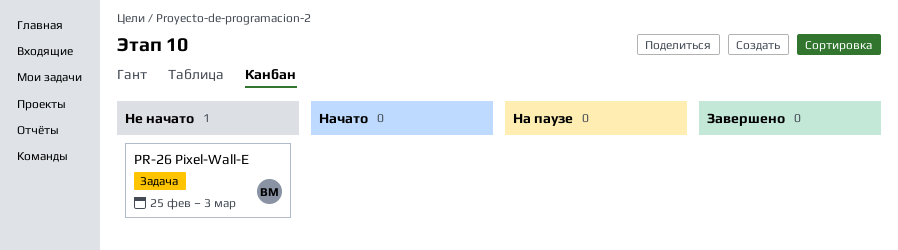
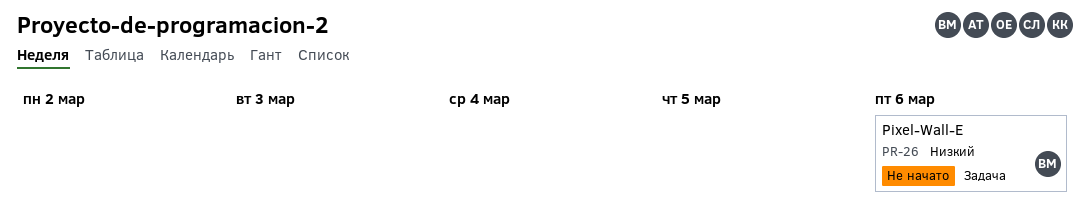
PR-26, due: Mar 3 -> Mar 6

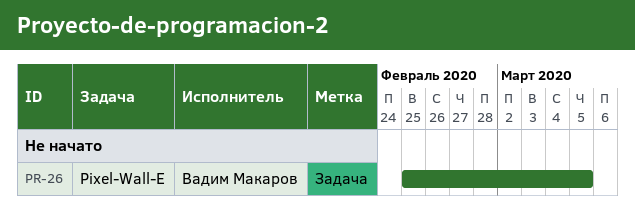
PR-26, due: Mar 6 -> Mar 5

